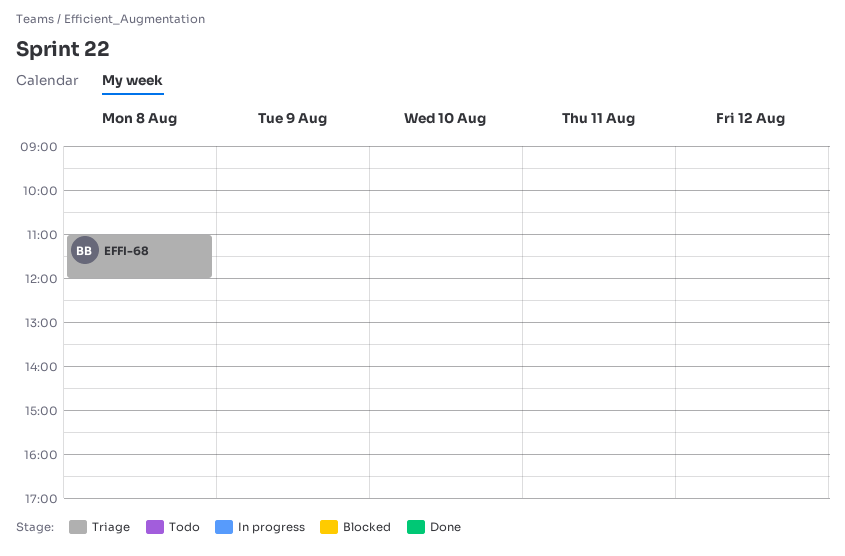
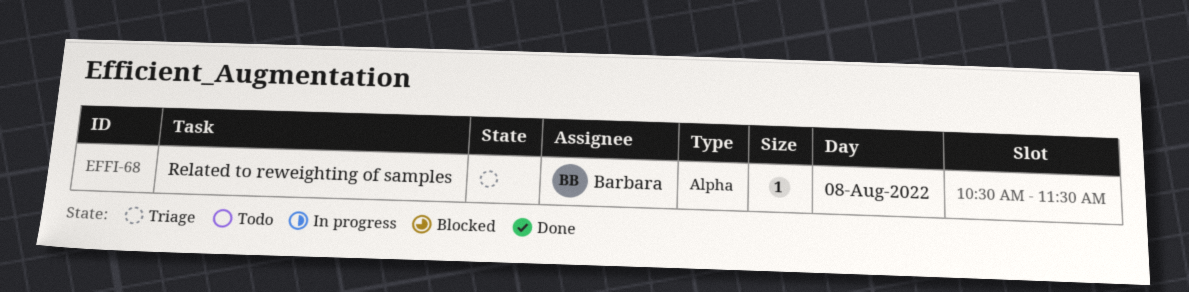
EFFI-68, begins: 11:00 -> 10:30
EFFI-68, ends: 12:00 -> 11:30

